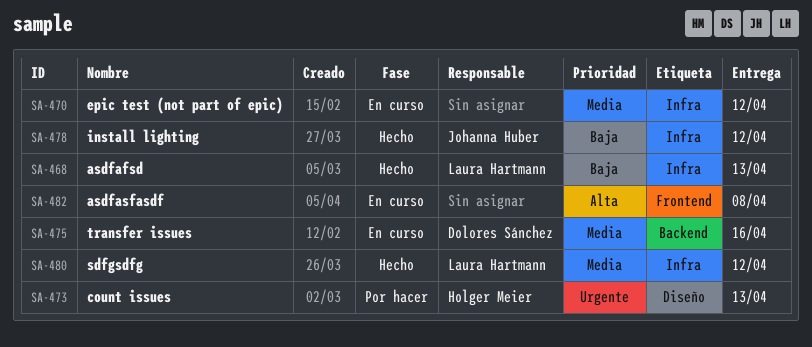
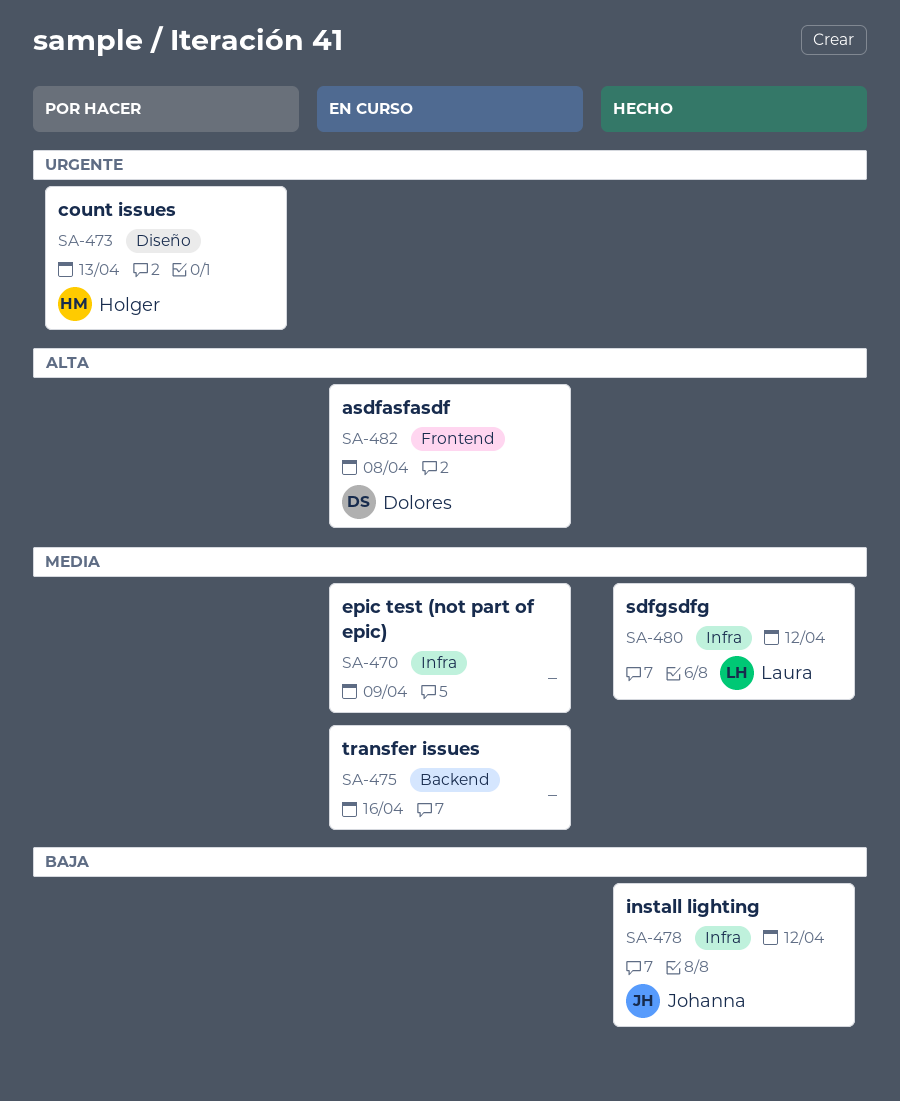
SA-468: present -> none
SA-470, due: Apr 12 -> Apr 9
SA-475, owner: Dolores Sánchez -> none
SA-482, owner: none -> Dolores Sánchez

